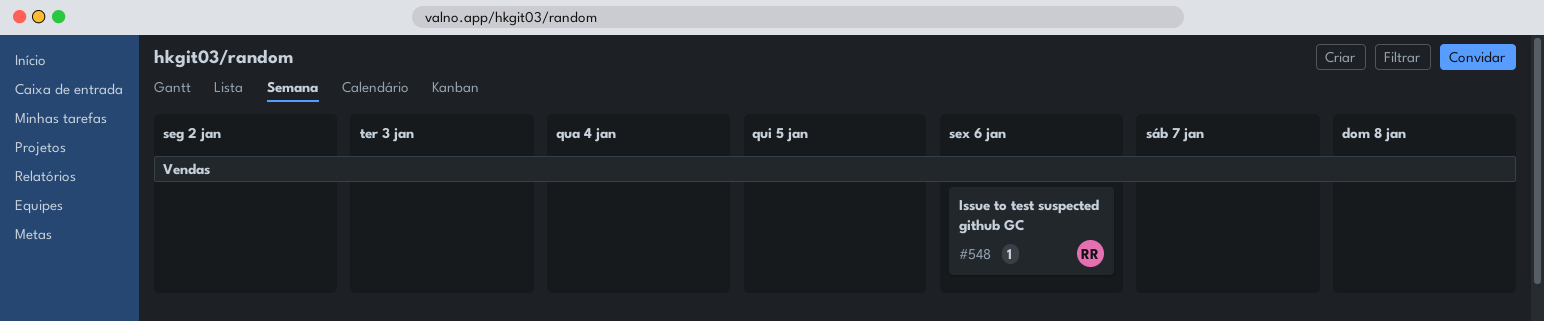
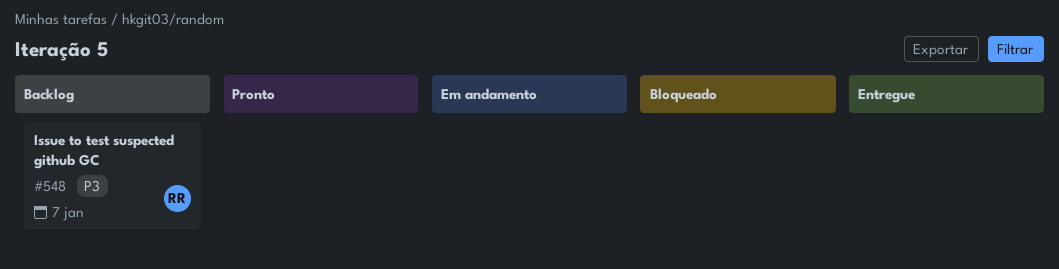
#548, due: Jan 6 -> Jan 7

